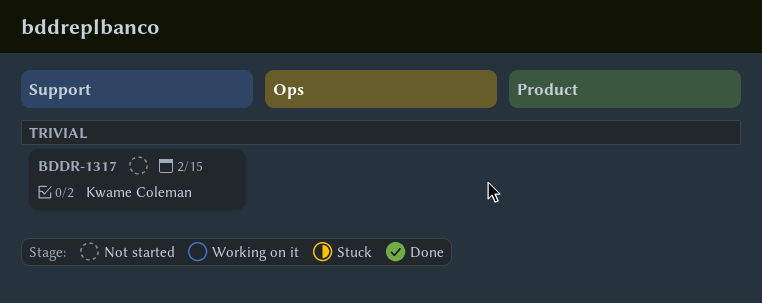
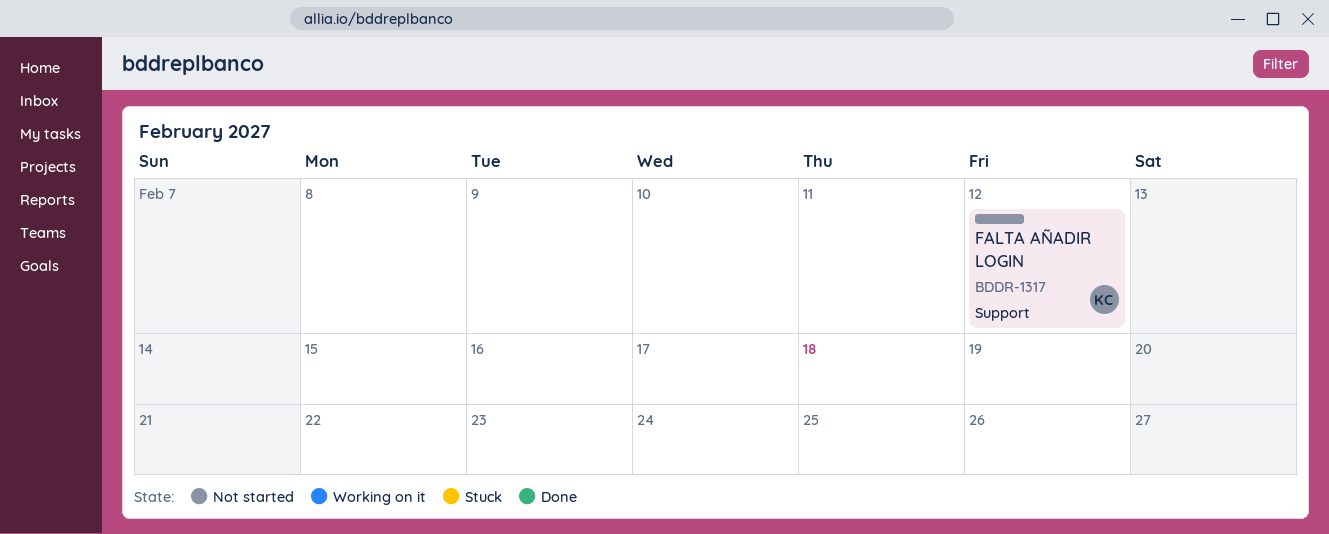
BDDR-1317, due: Feb 15 -> Feb 12

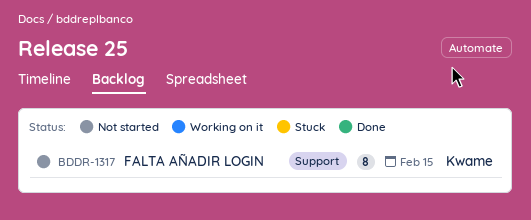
BDDR-1317, due: Feb 12 -> Feb 15

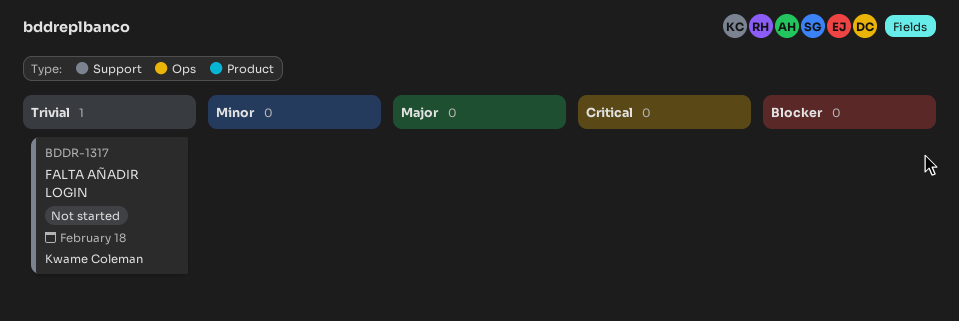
BDDR-1317, due: Feb 15 -> Feb 18

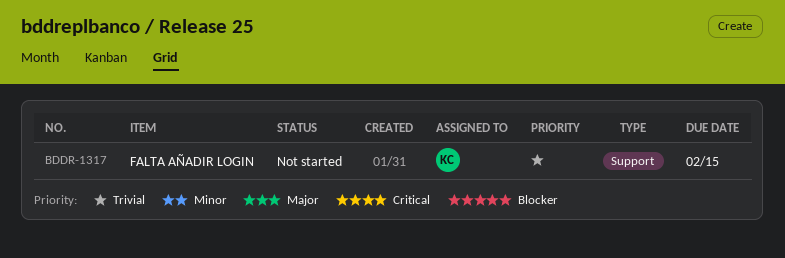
BDDR-1317, due: Feb 18 -> Feb 15

